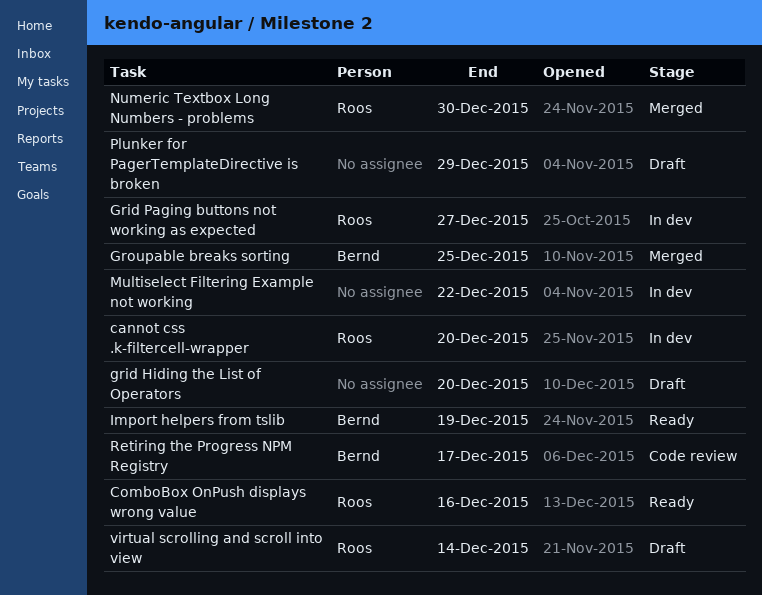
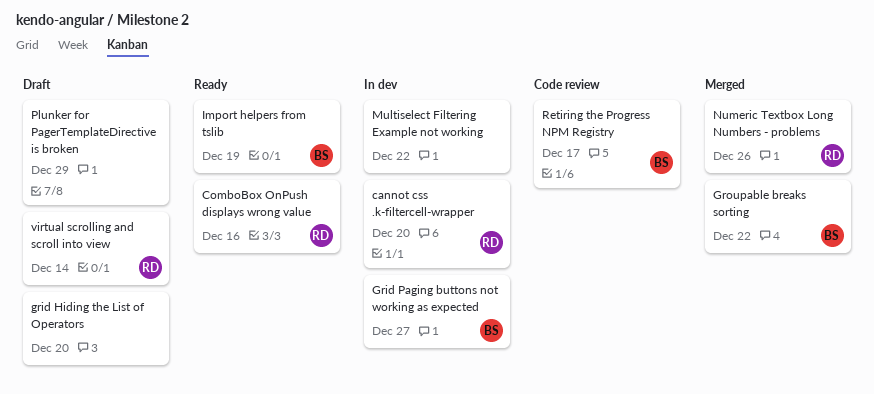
Grid Paging buttons not working as expected, owner: Roos -> Bernd
Groupable breaks sorting, due: Dec 25 -> Dec 22
Numeric Textbox Long Numbers - problems, due: Dec 30 -> Dec 26

